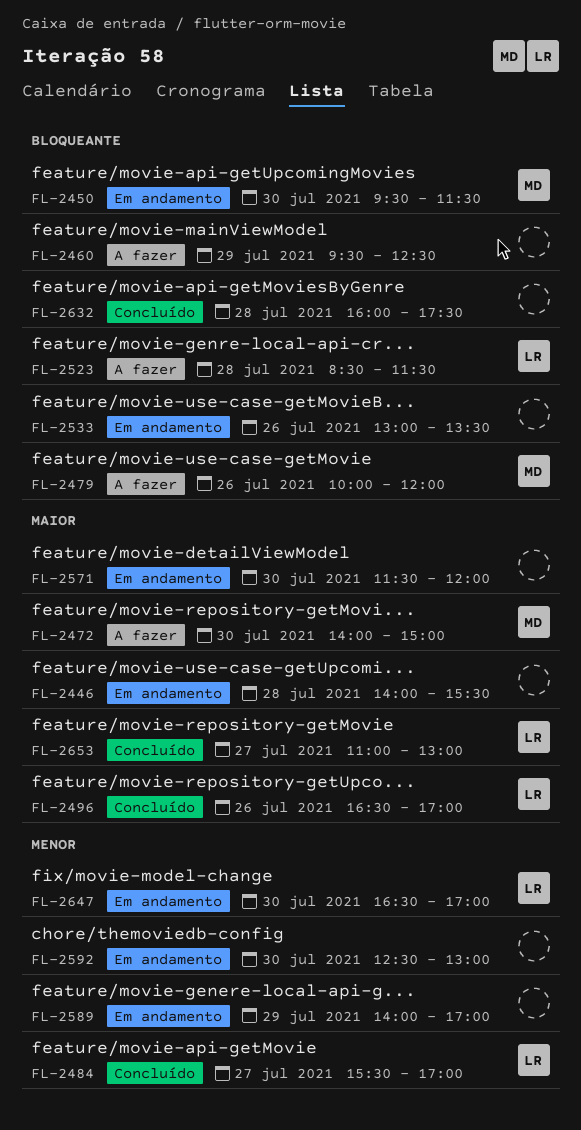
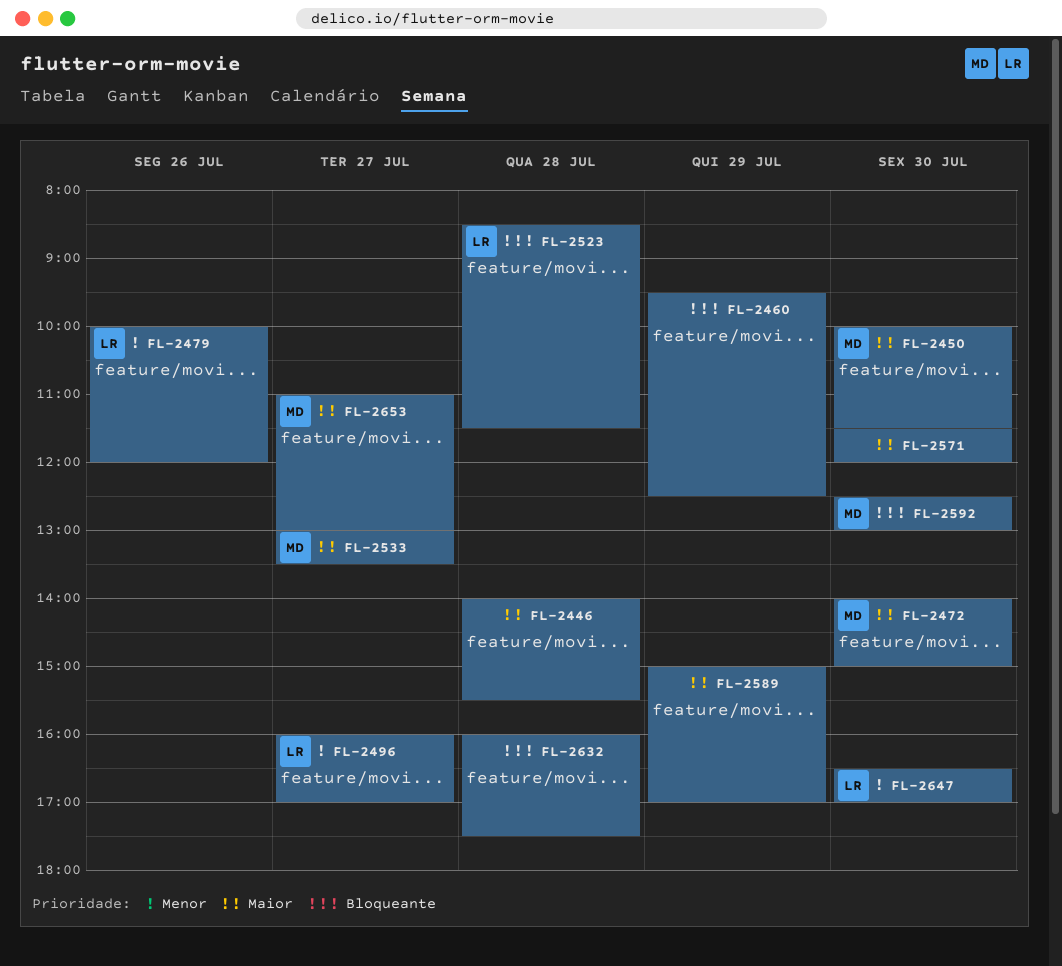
FL-2450, priority: Bloqueante -> Maior
FL-2450, begins: 09:30 -> 10:00
FL-2479, owner: MD -> LR
FL-2479, priority: Bloqueante -> Menor
FL-2484: present -> none
FL-2496, priority: Maior -> Menor
FL-2496, day: Jul 26 -> Jul 27
FL-2496, begins: 16:30 -> 16:00
FL-2533, owner: none -> MD
FL-2533, priority: Bloqueante -> Maior
FL-2533, day: Jul 26 -> Jul 27
FL-2589, priority: Menor -> Maior
FL-2589, begins: 14:00 -> 15:00
FL-2592, owner: none -> MD
FL-2592, priority: Menor -> Bloqueante
FL-2653, owner: LR -> MD

